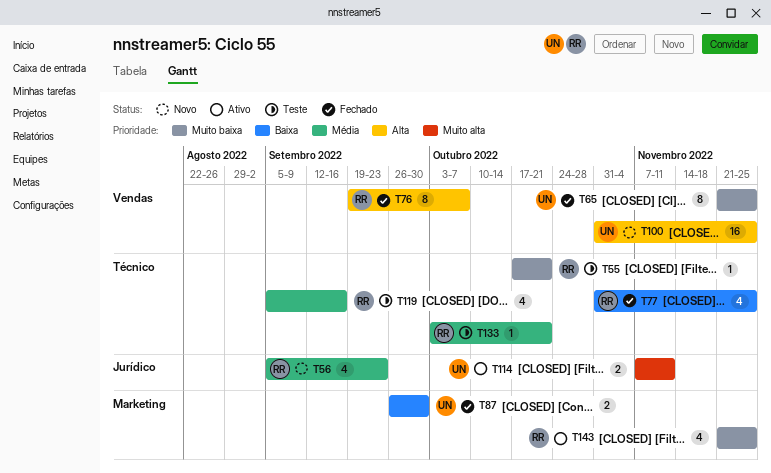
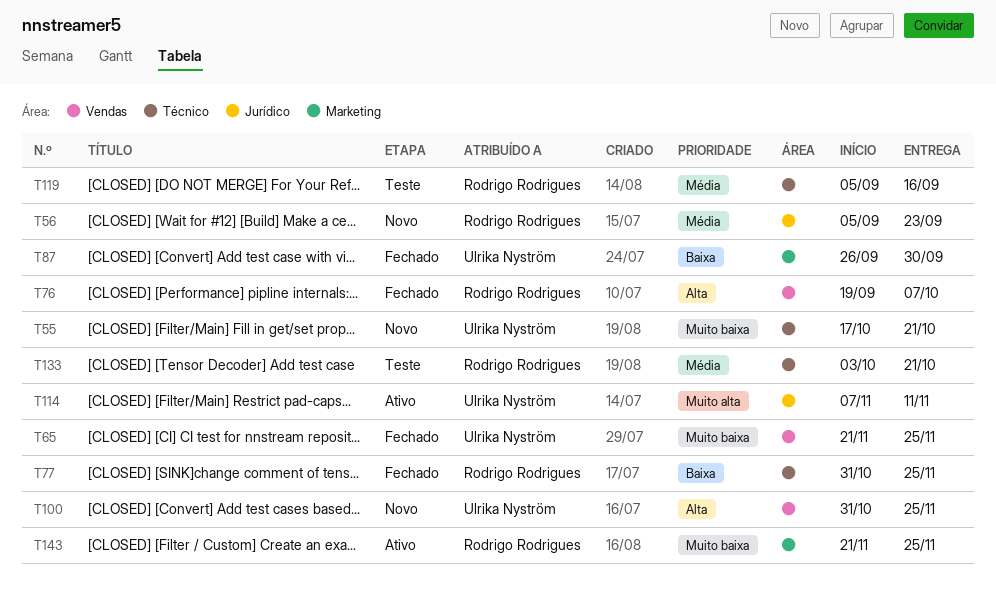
T55, status: Teste -> Novo
T55, owner: Rodrigo Rodrigues -> Ulrika Nyström

